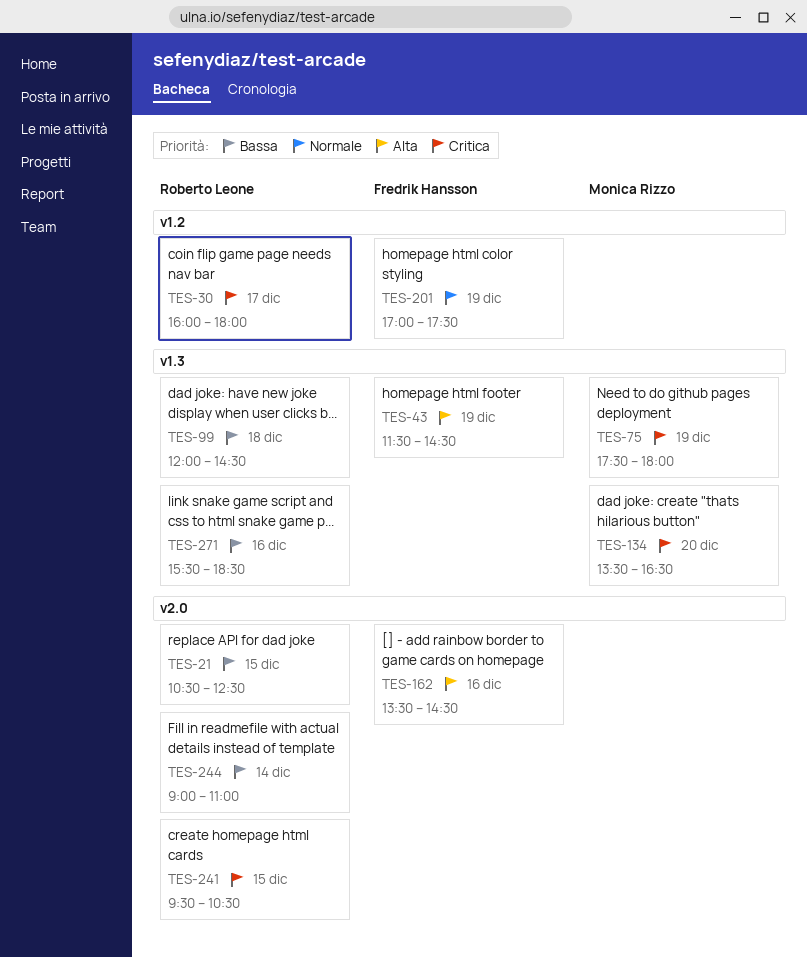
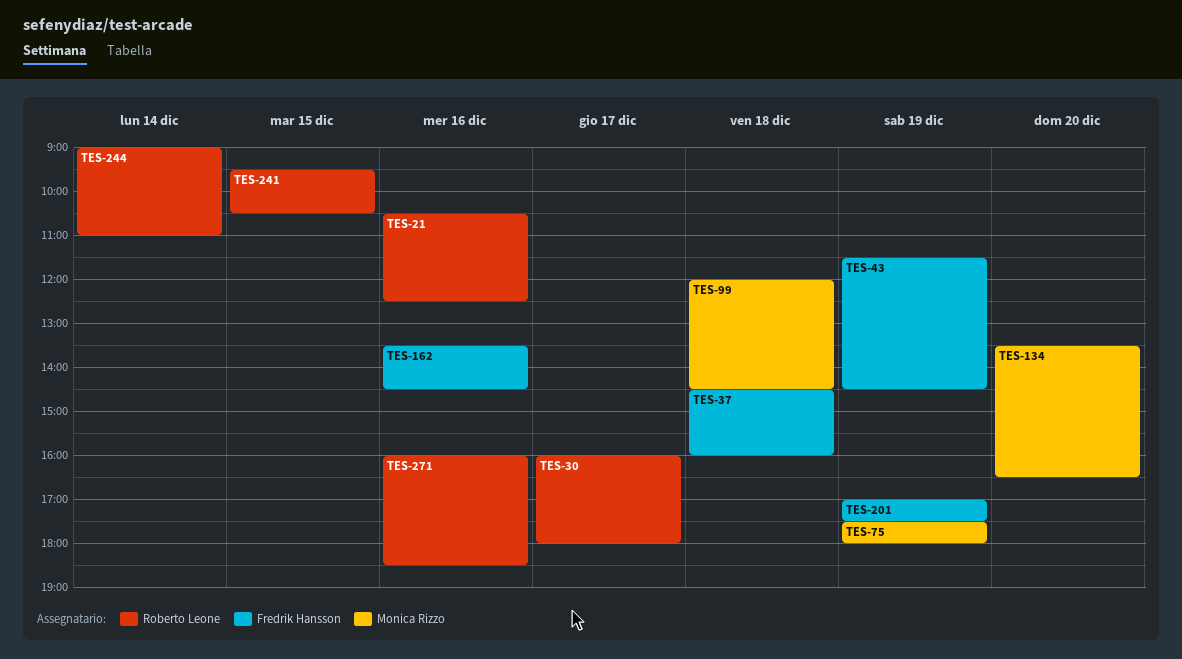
TES-21, day: Dec 15 -> Dec 16
TES-37: none -> present
TES-99, owner: Roberto Leone -> Monica Rizzo
TES-271, begins: 15:30 -> 16:00

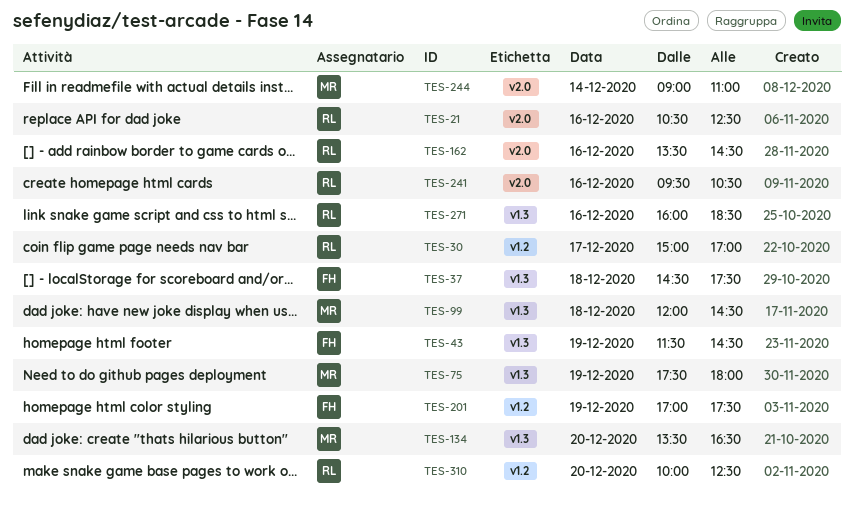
TES-30, begins: 16:00 -> 15:00
TES-30, ends: 18:00 -> 17:00
TES-37, ends: 16:00 -> 17:30
TES-162, owner: Fredrik Hansson -> Roberto Leone
TES-241, day: Dec 15 -> Dec 16
TES-244, owner: Roberto Leone -> Monica Rizzo
TES-310: none -> present

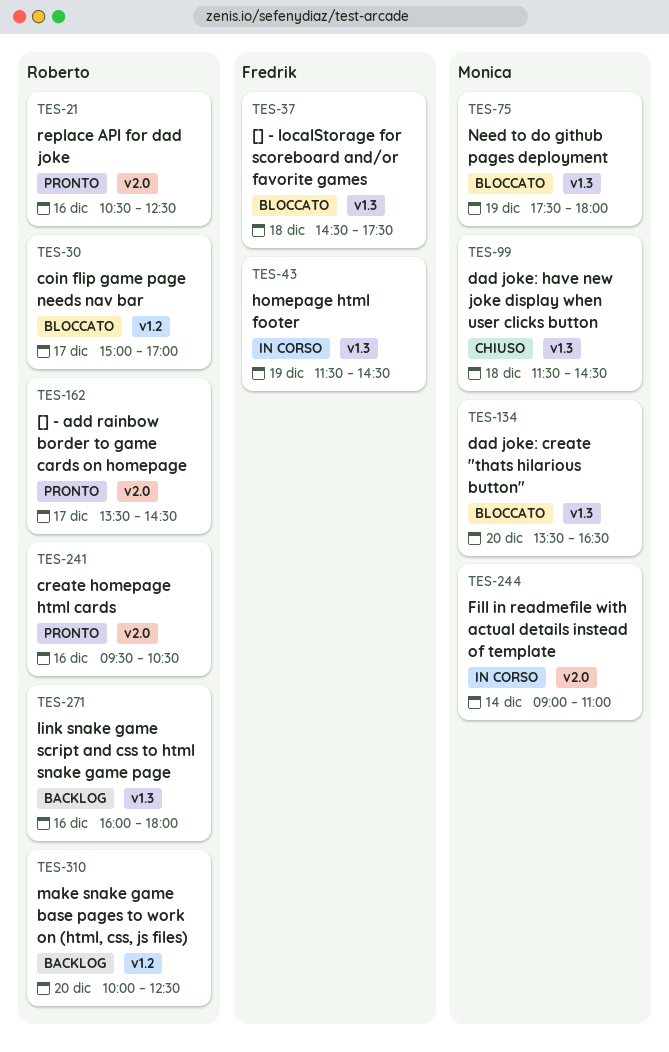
TES-99, begins: 12:00 -> 11:30
TES-162, day: Dec 16 -> Dec 17
TES-201: present -> none
TES-271, ends: 18:30 -> 18:00

